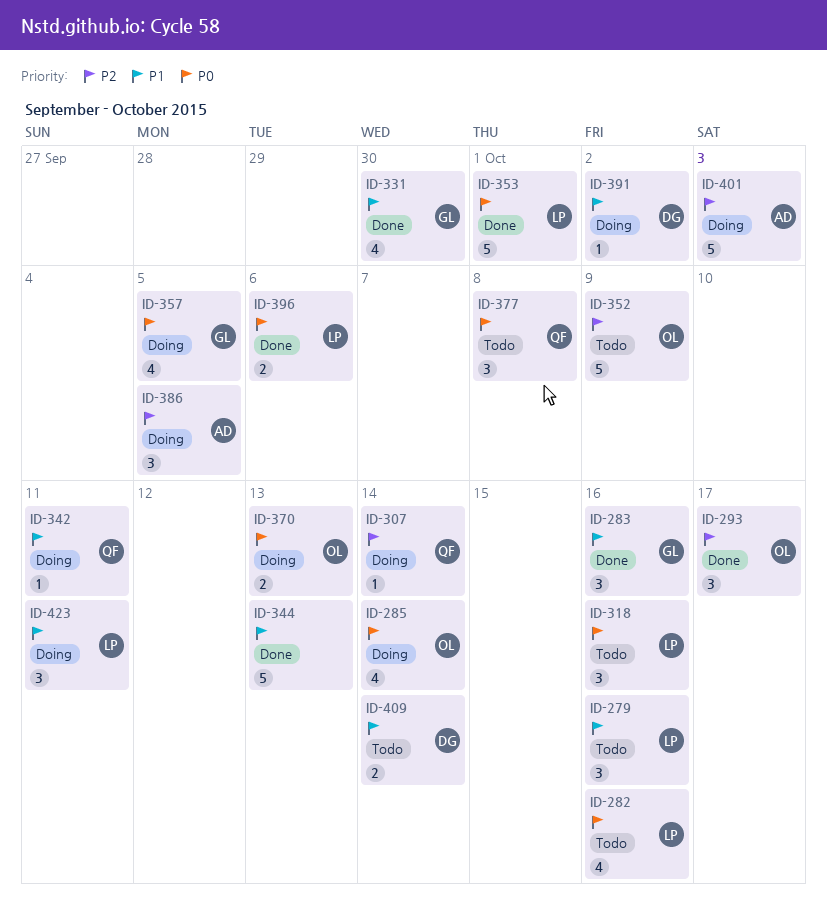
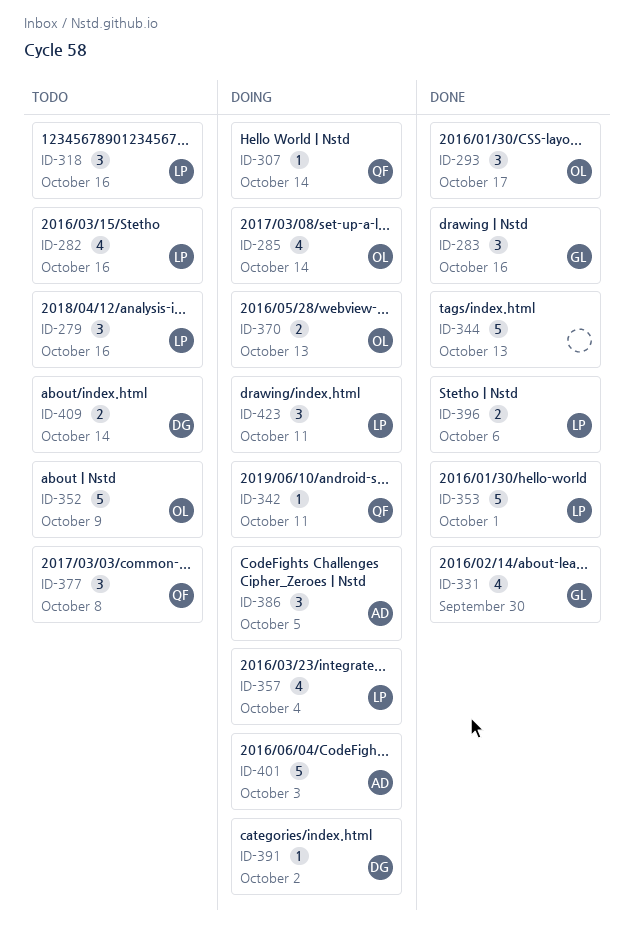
ID-357, owner: GL -> LP
ID-357, due: Oct 5 -> Oct 4

